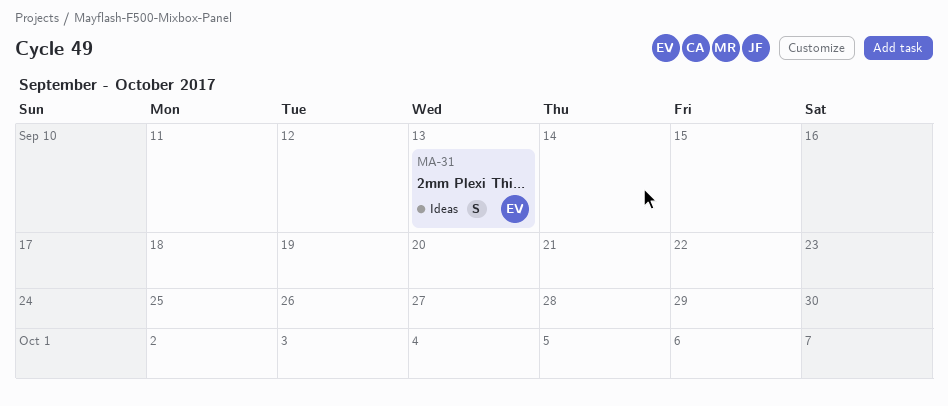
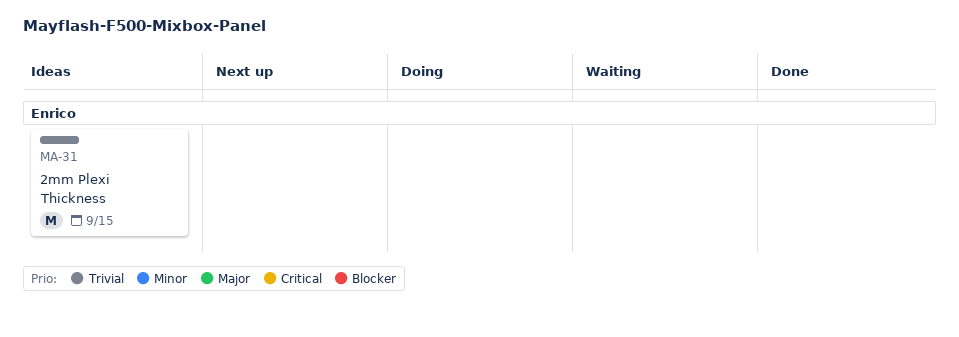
MA-31, estimate: S -> M
MA-31, due: Sep 13 -> Sep 15

